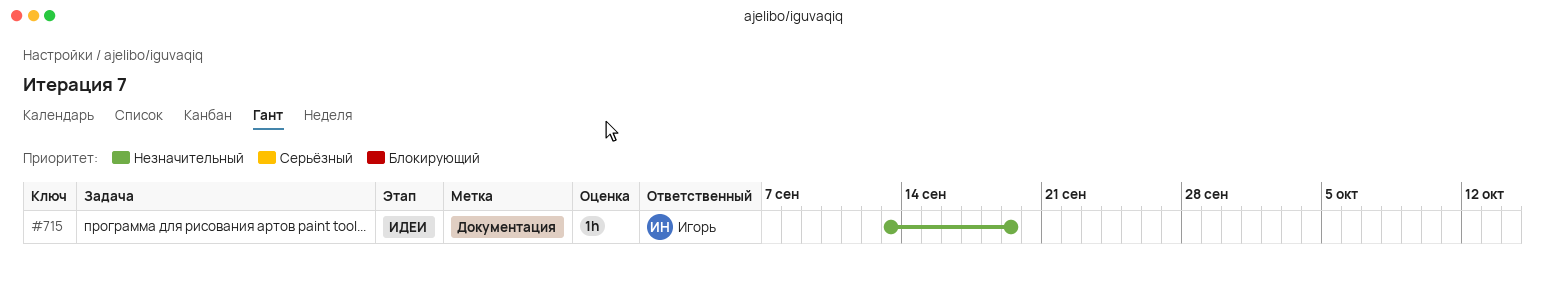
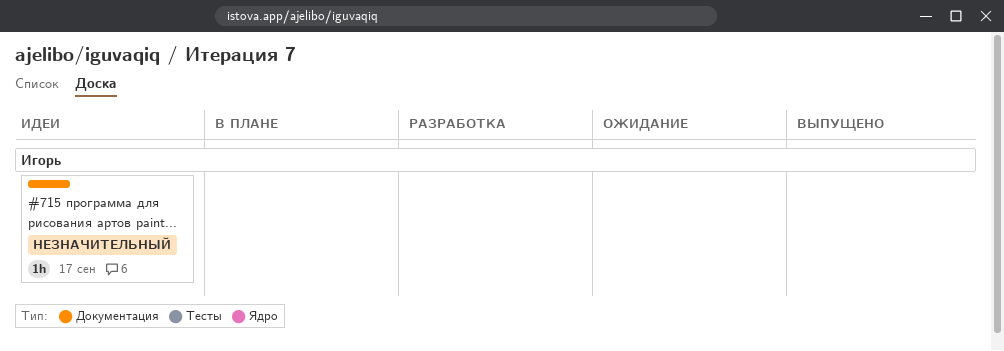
#715, due: Sep 19 -> Sep 17

